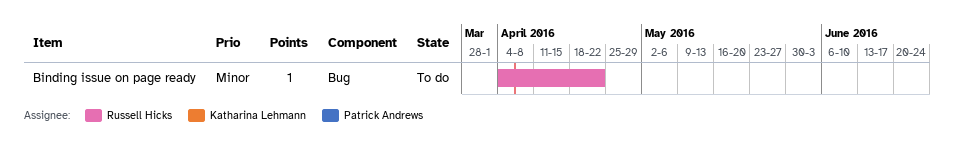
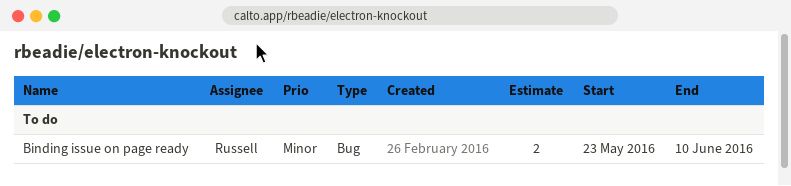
Binding issue on page ready, estimate: 1 -> 2
Binding issue on page ready, start: Apr 4 -> May 23
Binding issue on page ready, due: Apr 22 -> Jun 10

